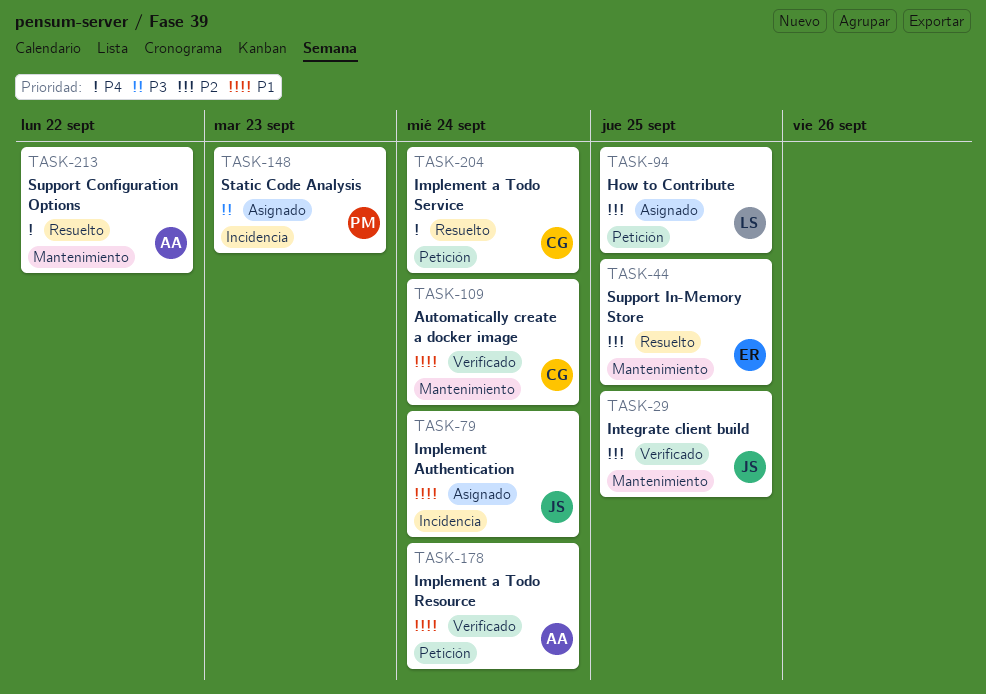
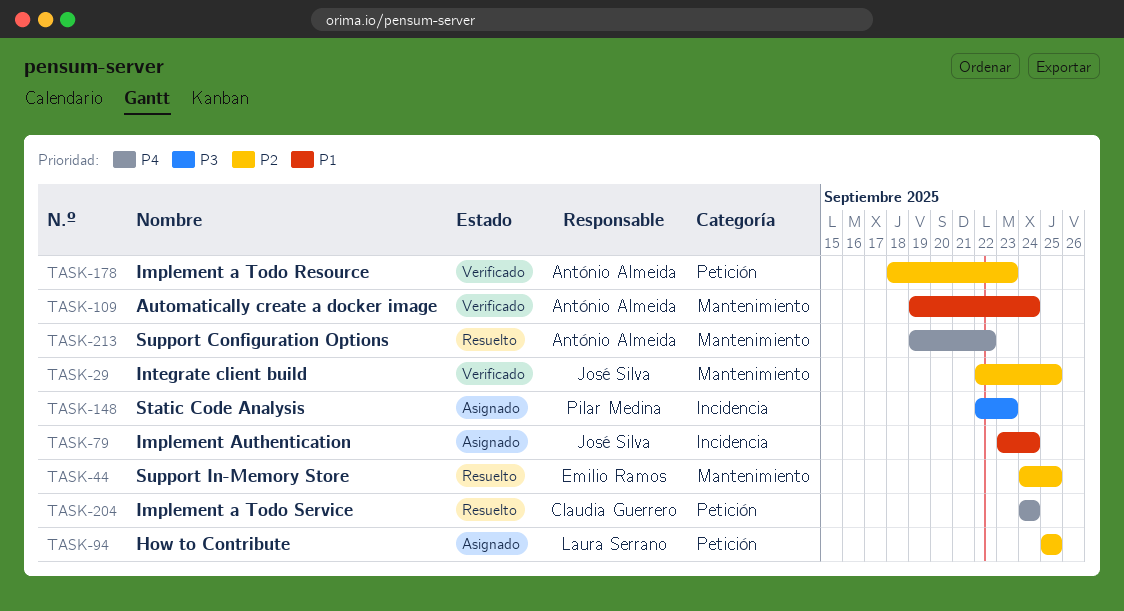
TASK-109, owner: Claudia Guerrero -> António Almeida
TASK-178, priority: P1 -> P2
TASK-178, due: Sep 24 -> Sep 23

